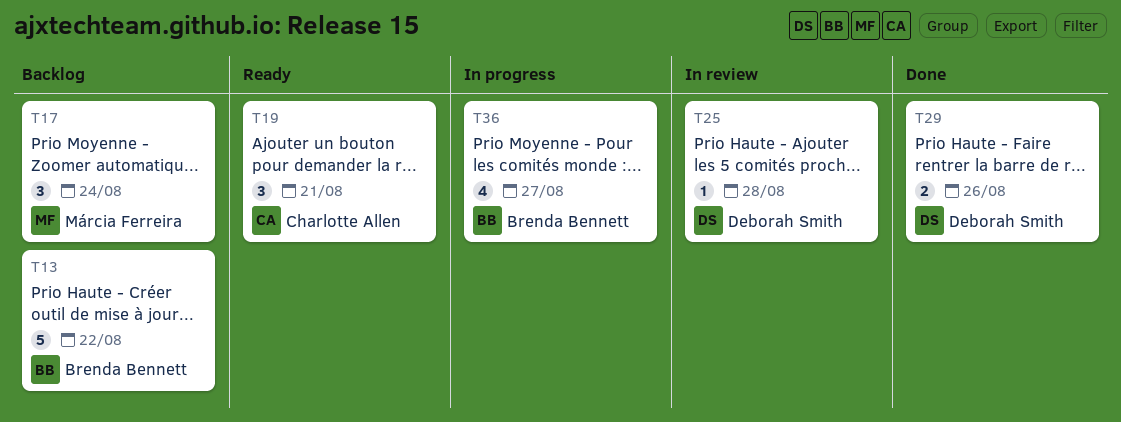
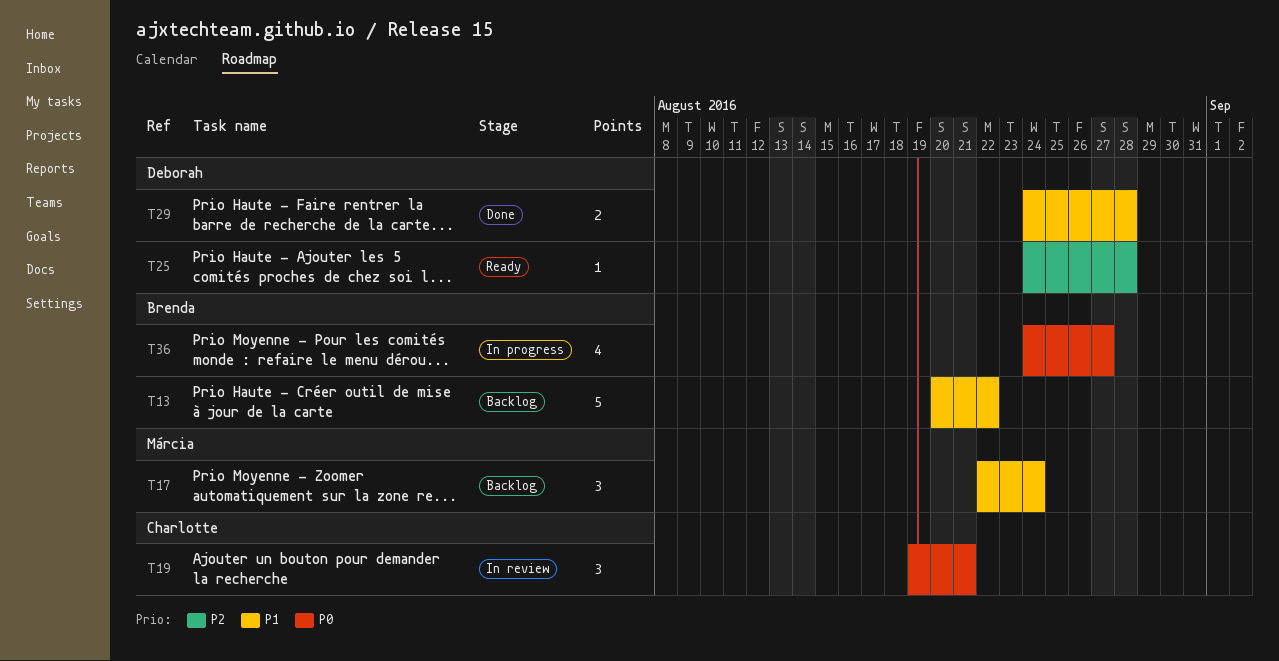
T19, status: Ready -> In review
T25, status: In review -> Ready
T29, due: Aug 26 -> Aug 28

